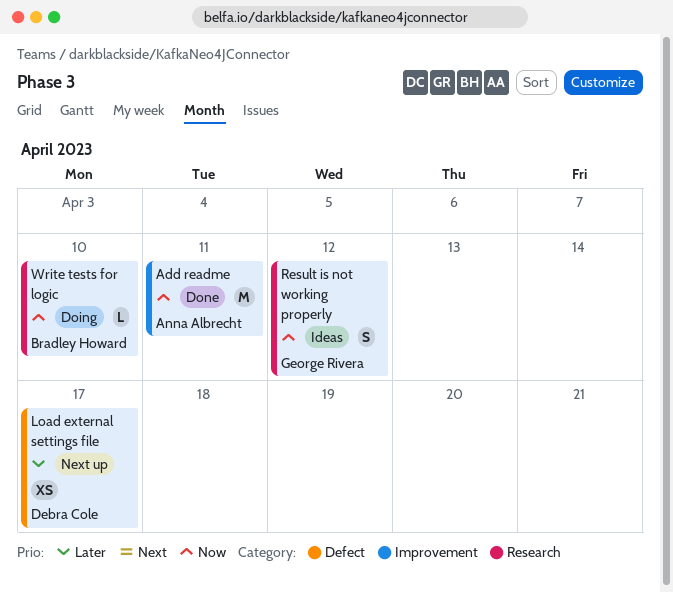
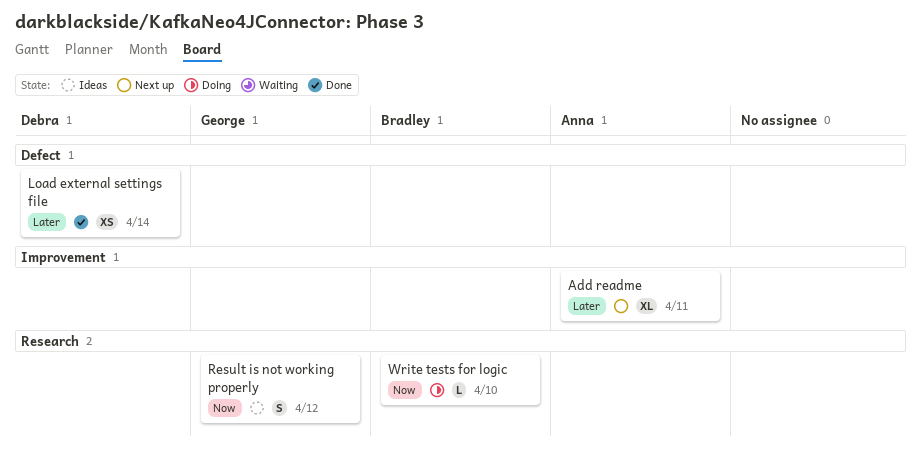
Add readme, status: Done -> Next up
Add readme, priority: Now -> Later
Add readme, estimate: M -> XL
Load external settings file, status: Next up -> Done
Load external settings file, due: Apr 17 -> Apr 14

